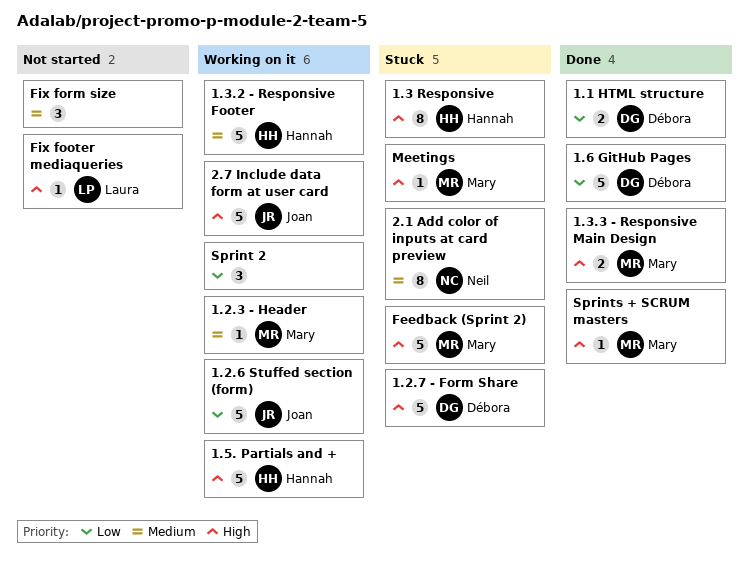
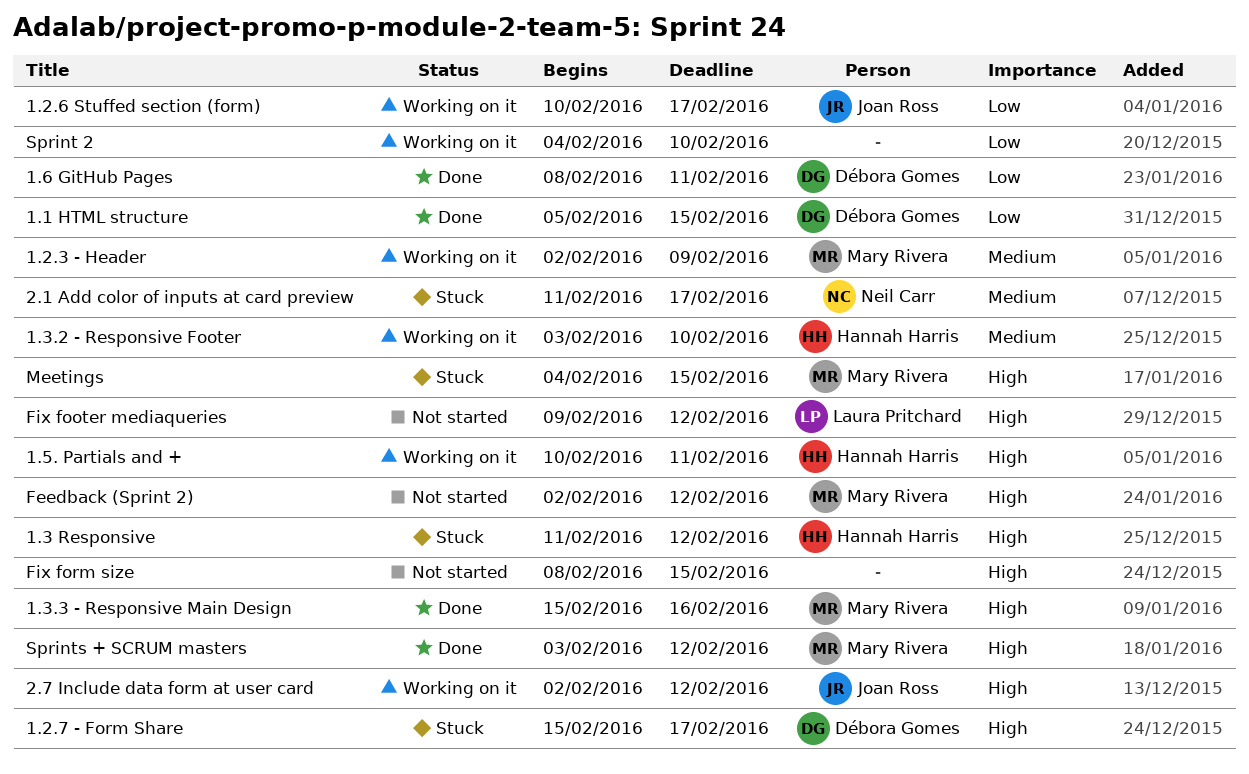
Feedback (Sprint 2), status: Stuck -> Not started
Fix form size, priority: Medium -> High

